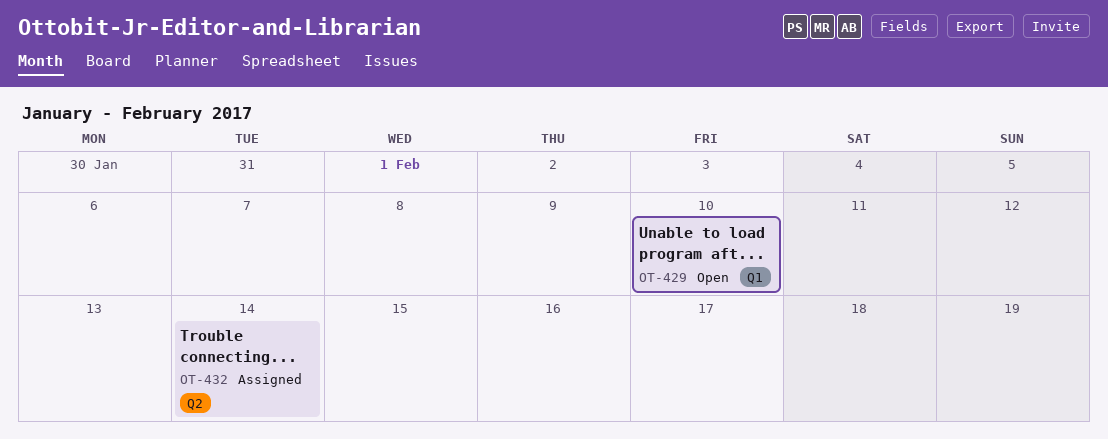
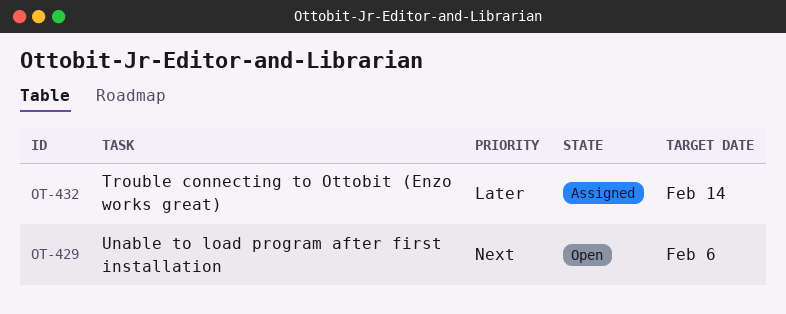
OT-429, due: Feb 10 -> Feb 6

